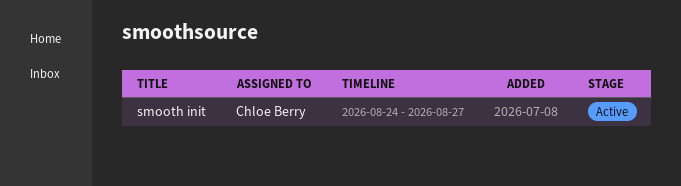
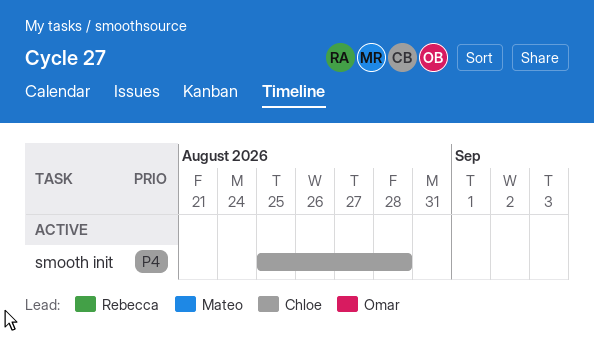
smooth init, start: Aug 24 -> Aug 25
smooth init, due: Aug 27 -> Aug 28

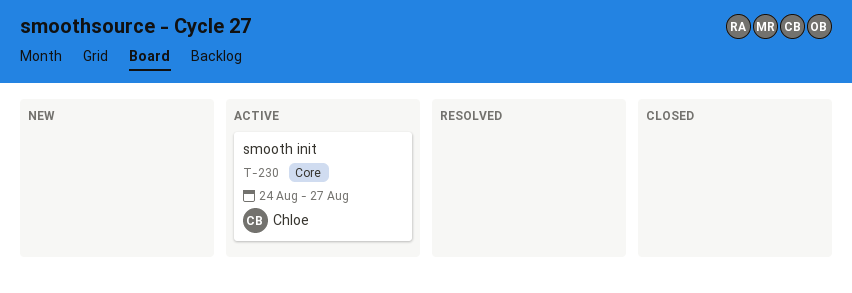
smooth init, start: Aug 25 -> Aug 24
smooth init, due: Aug 28 -> Aug 27

